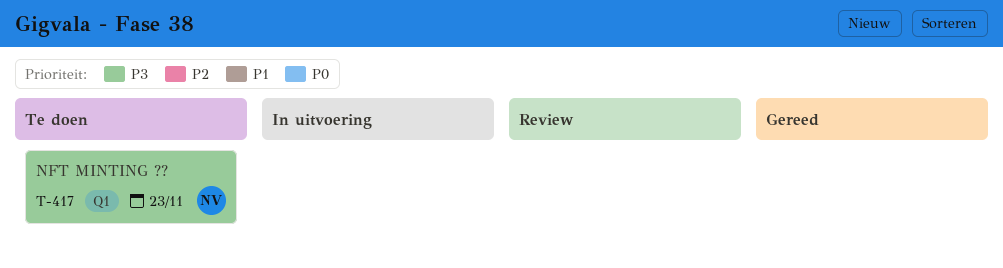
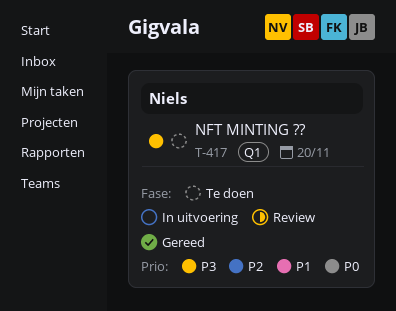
T-417, due: Nov 23 -> Nov 20

